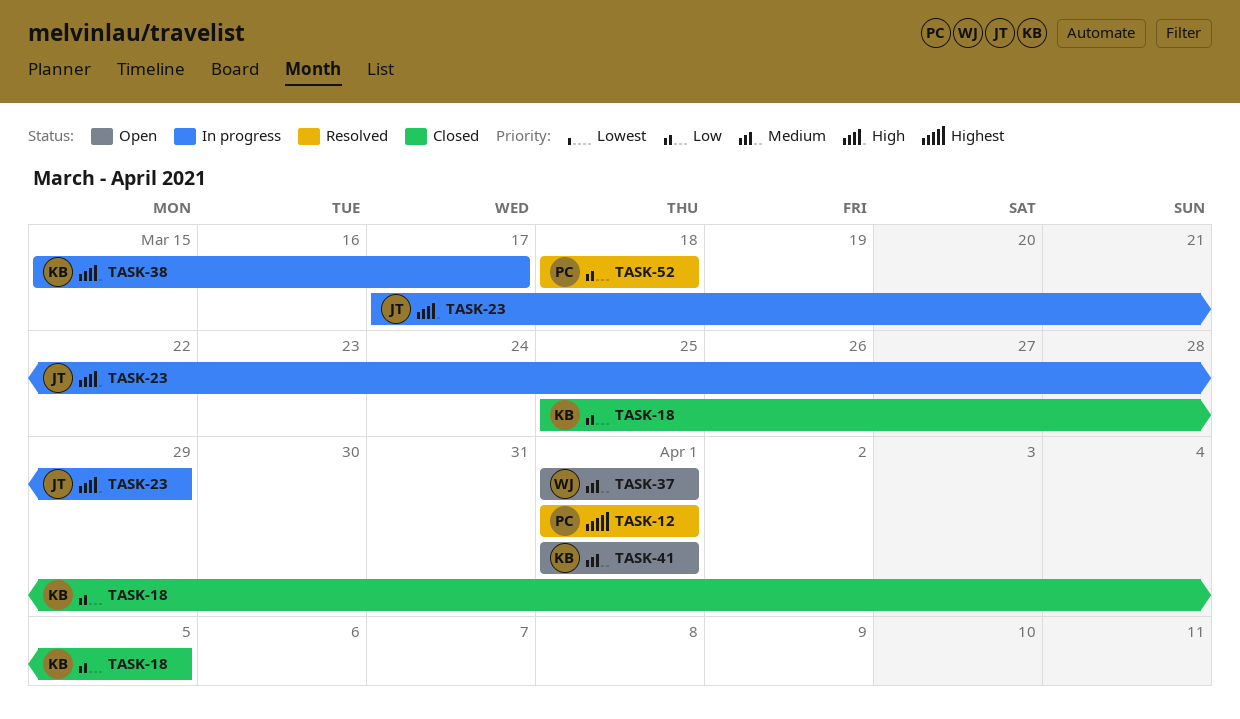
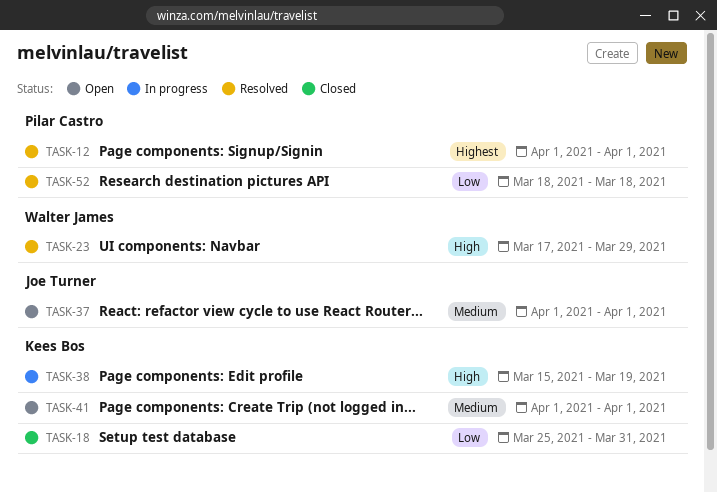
TASK-18, due: Apr 5 -> Mar 31
TASK-23, status: In progress -> Resolved
TASK-23, owner: Joe Turner -> Walter James
TASK-37, owner: Walter James -> Joe Turner
TASK-38, due: Mar 17 -> Mar 19

